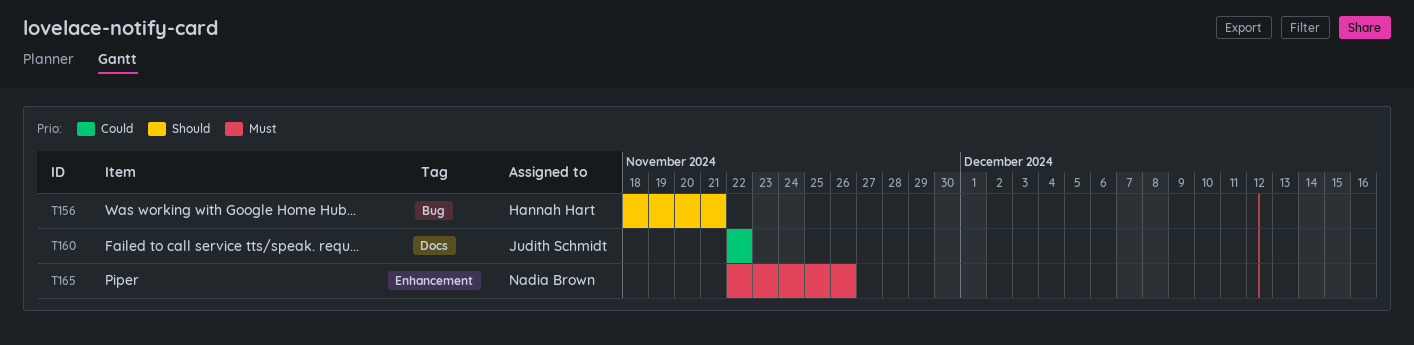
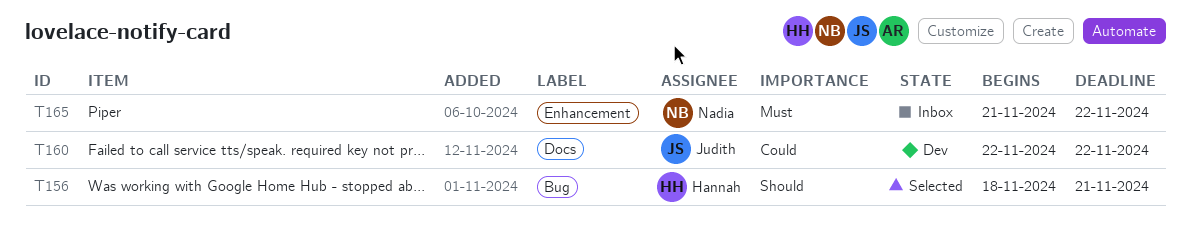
T165, start: Nov 22 -> Nov 21
T165, due: Nov 26 -> Nov 22

